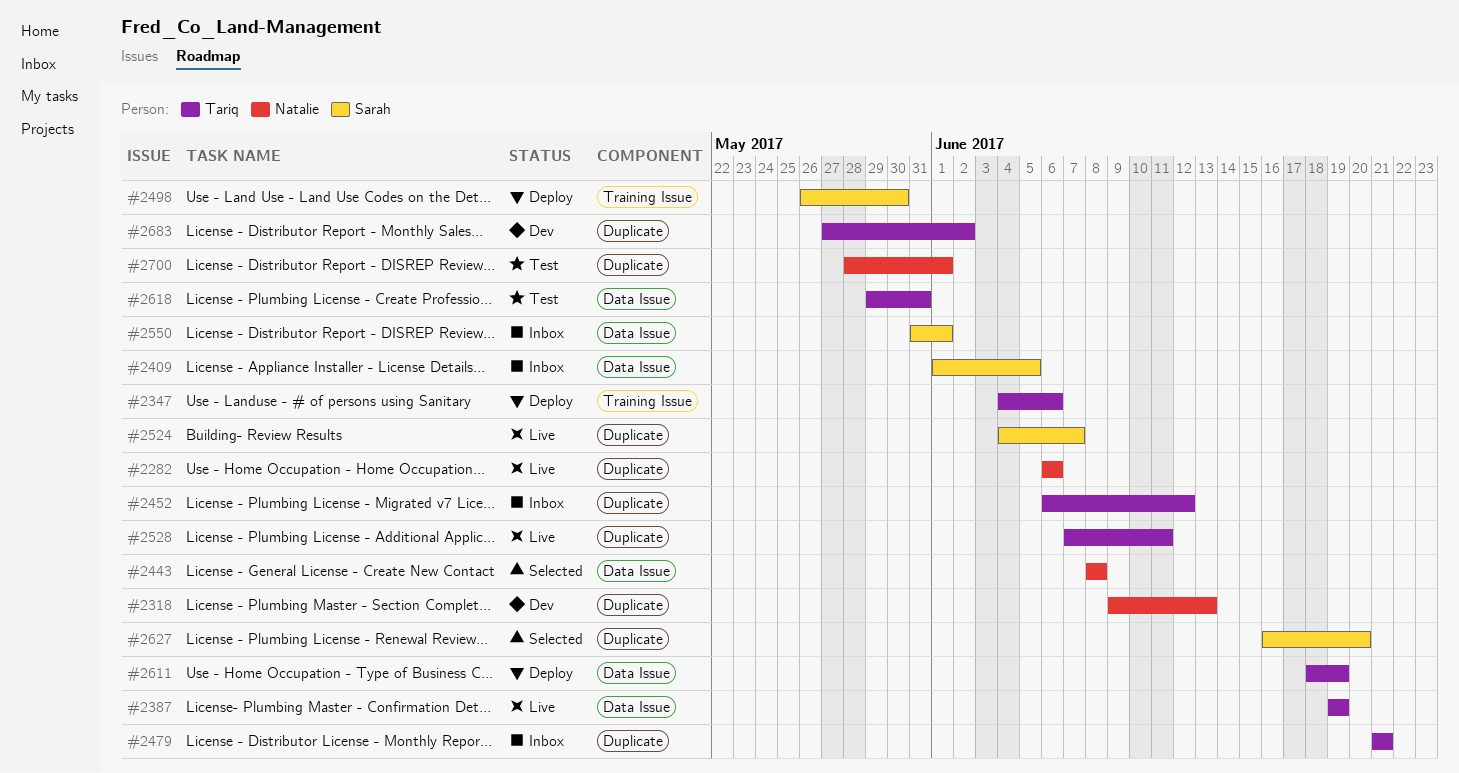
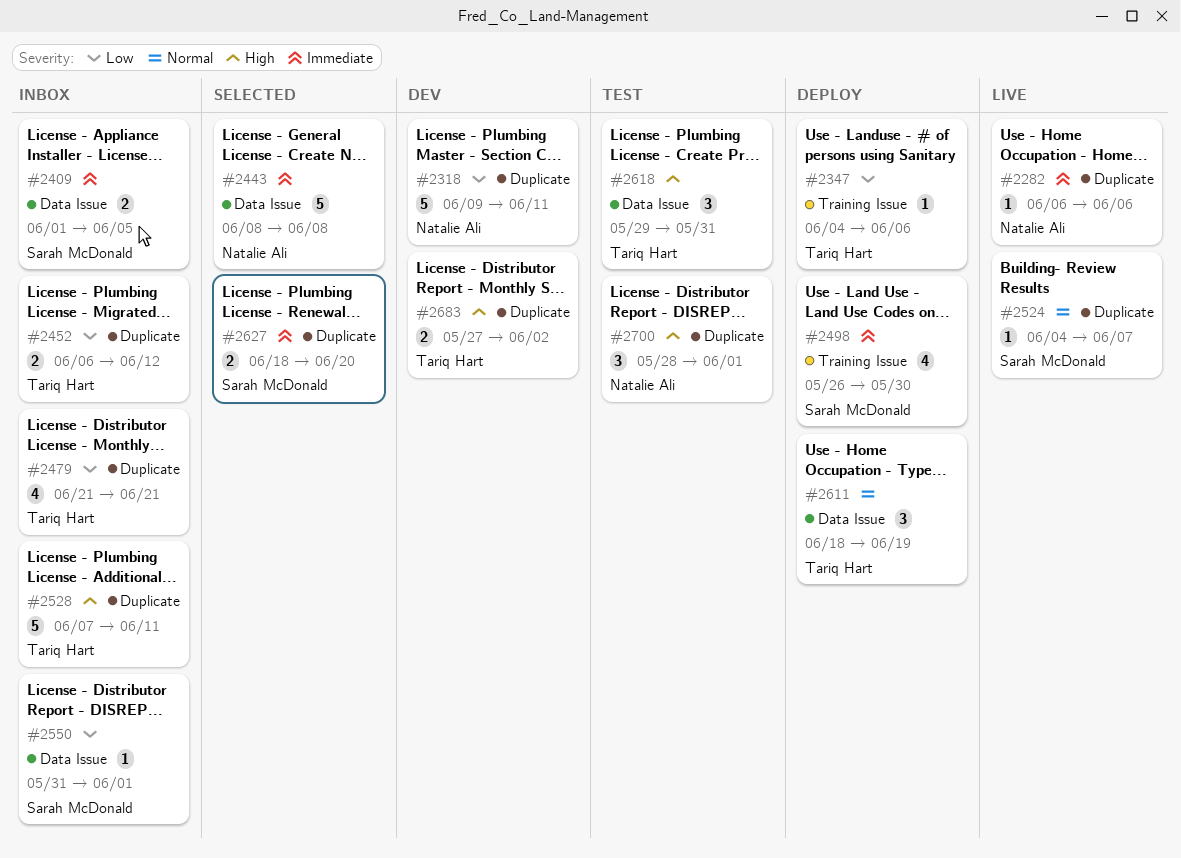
#2318, due: Jun 13 -> Jun 11
#2387: present -> none
#2528, status: Live -> Inbox
#2627, start: Jun 16 -> Jun 18

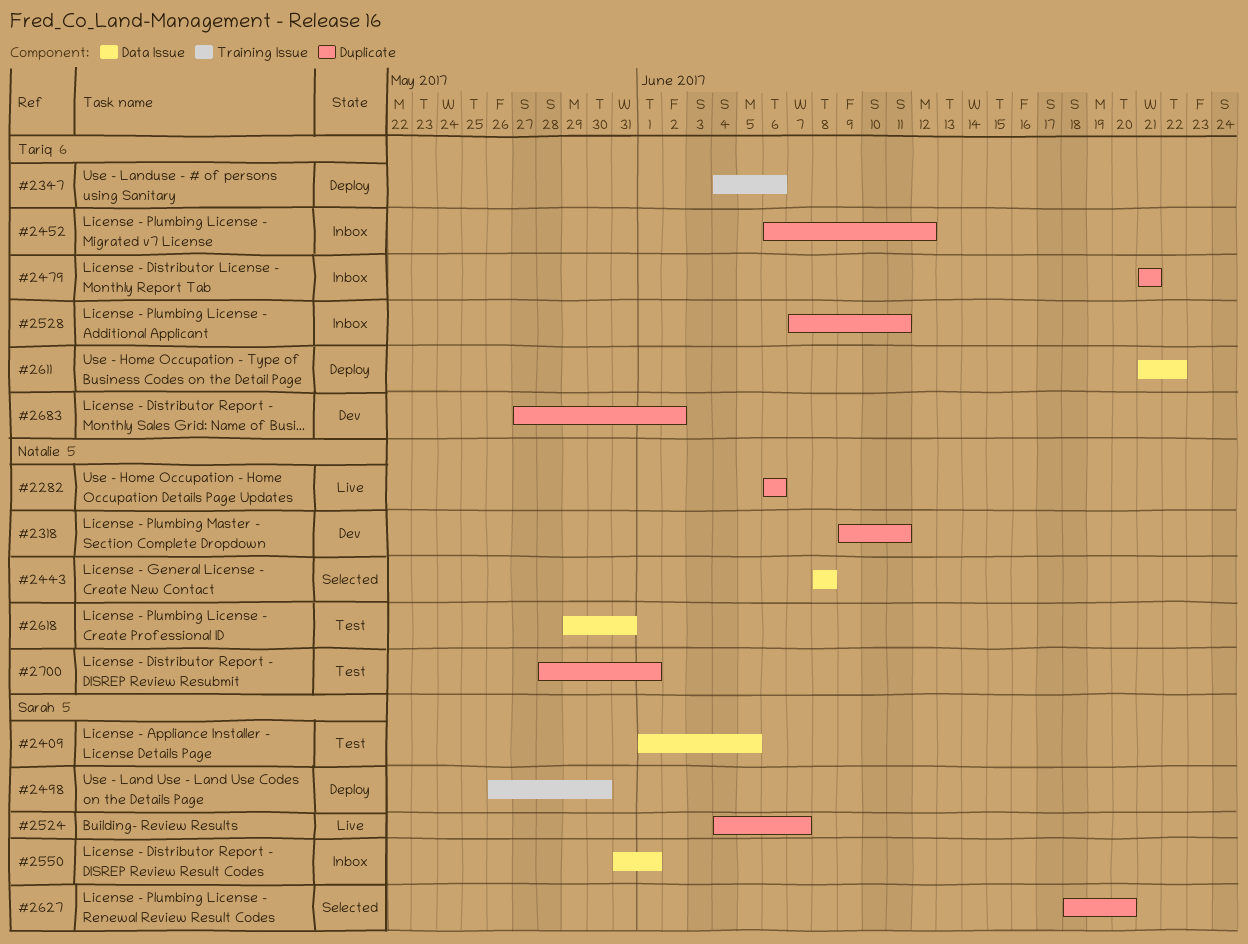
#2409, status: Inbox -> Test
#2611, start: Jun 18 -> Jun 21
#2611, due: Jun 19 -> Jun 22
#2618, owner: Tariq Hart -> Natalie Ali

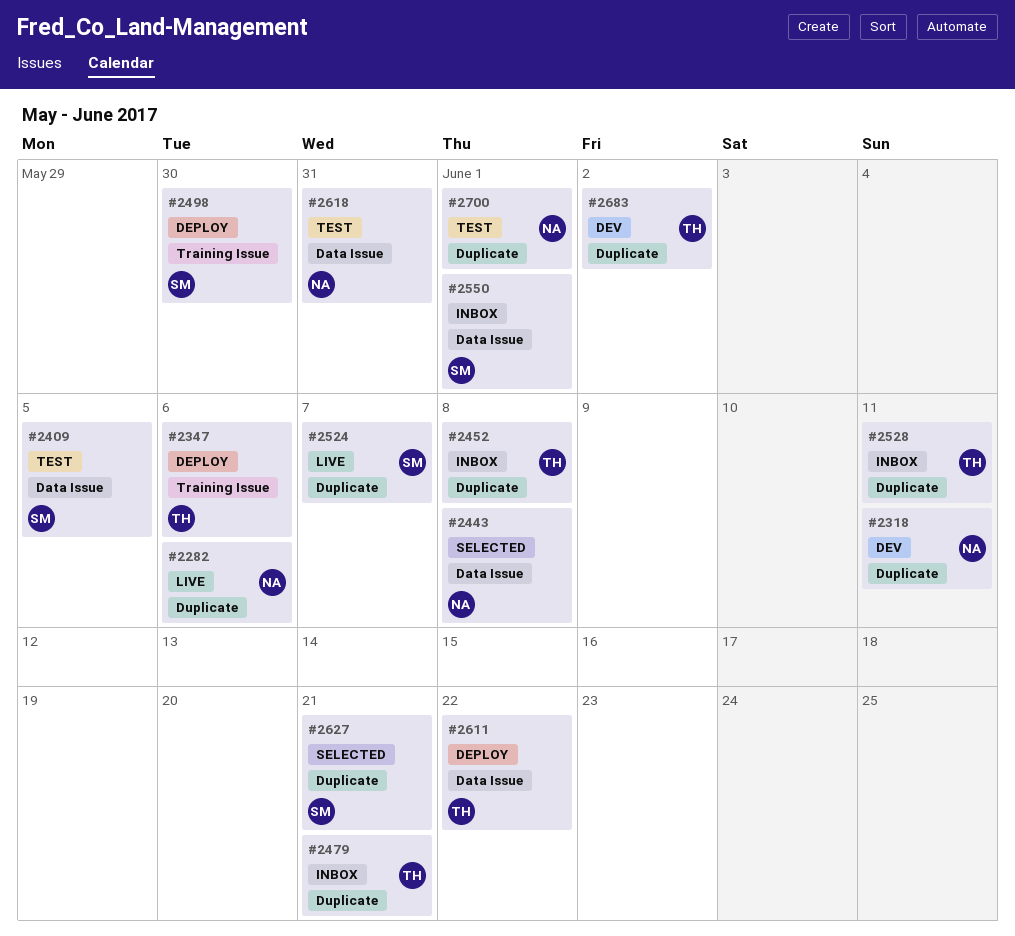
#2452, due: Jun 12 -> Jun 8
#2627, due: Jun 20 -> Jun 21

